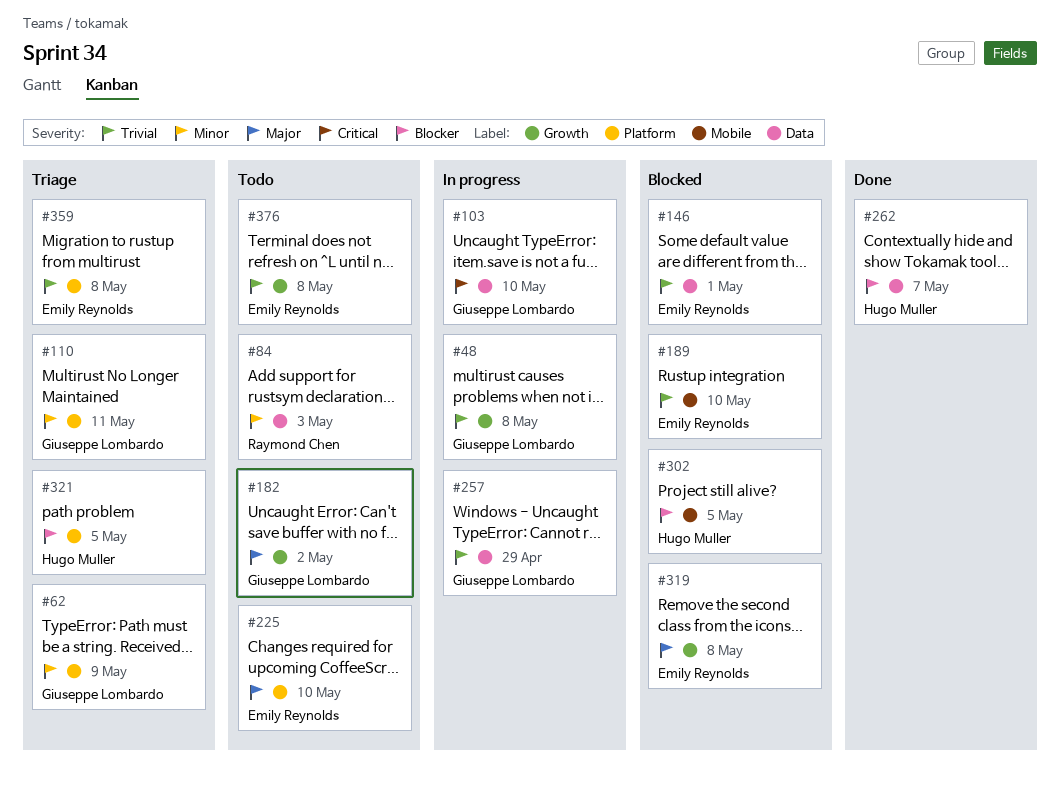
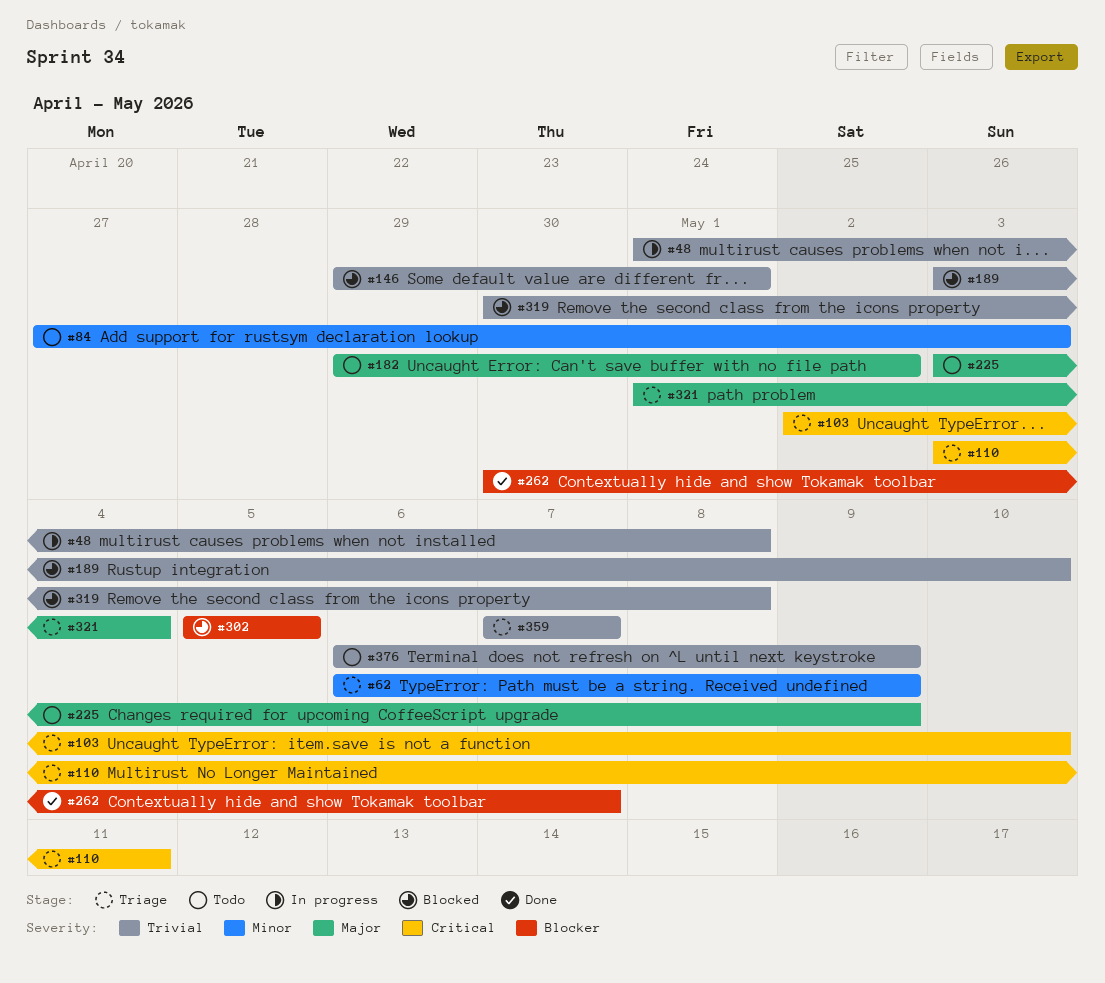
#103, status: In progress -> Triage
#110, priority: Minor -> Critical
#225, due: May 10 -> May 9
#257: present -> none
#319, priority: Major -> Trivial
#321, priority: Blocker -> Major
#321, due: May 5 -> May 4
#359, due: May 8 -> May 7
#376, due: May 8 -> May 9

